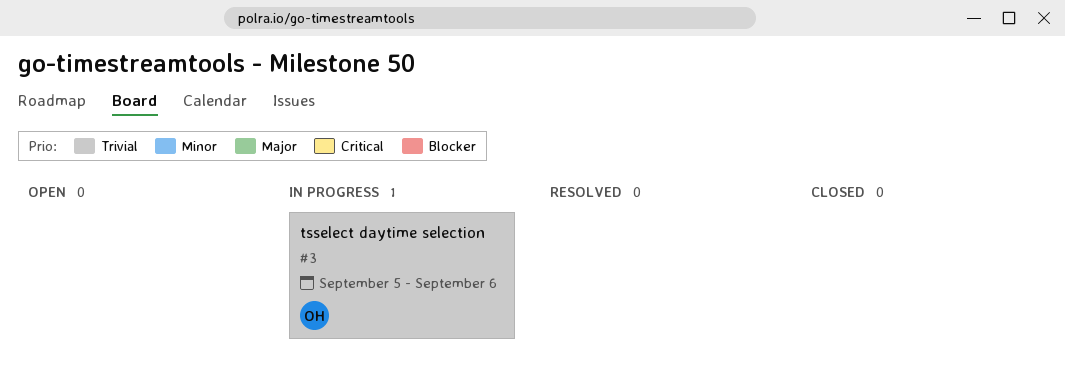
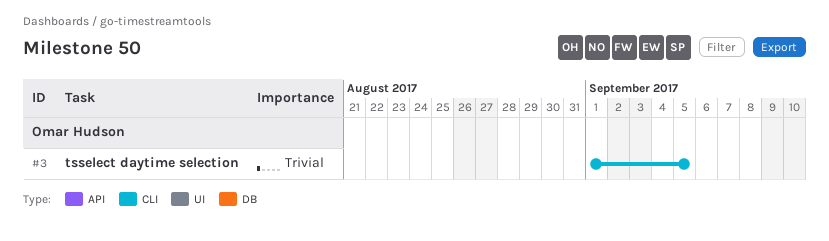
#3, start: Sep 5 -> Sep 1
#3, due: Sep 6 -> Sep 5

